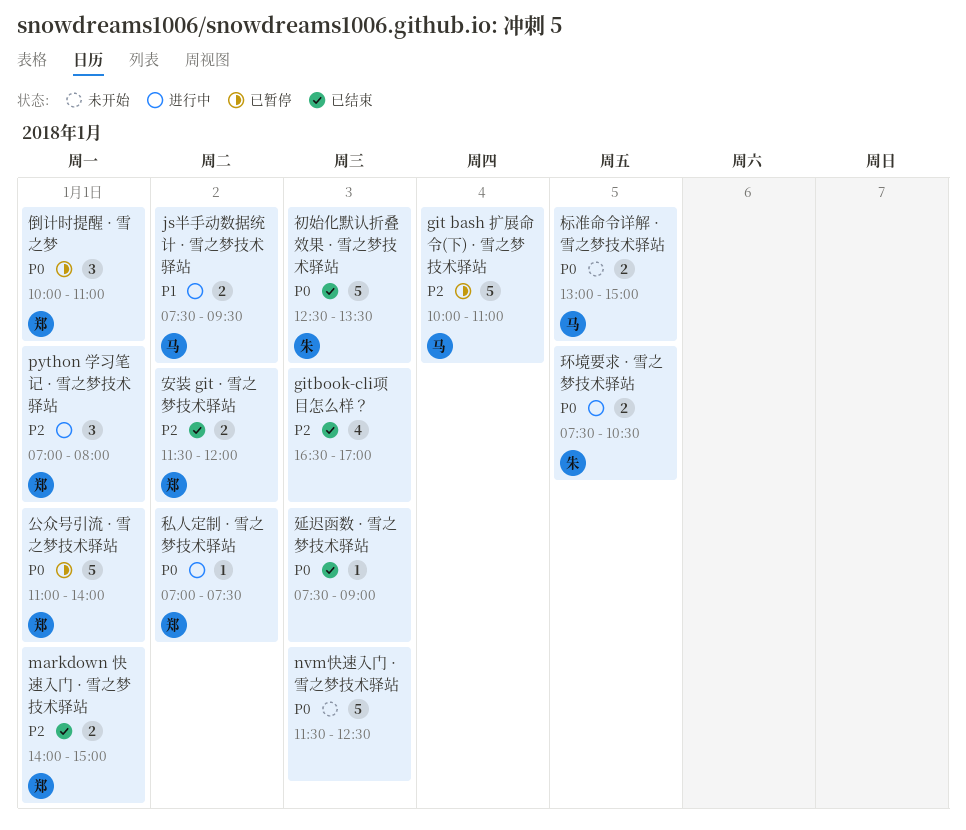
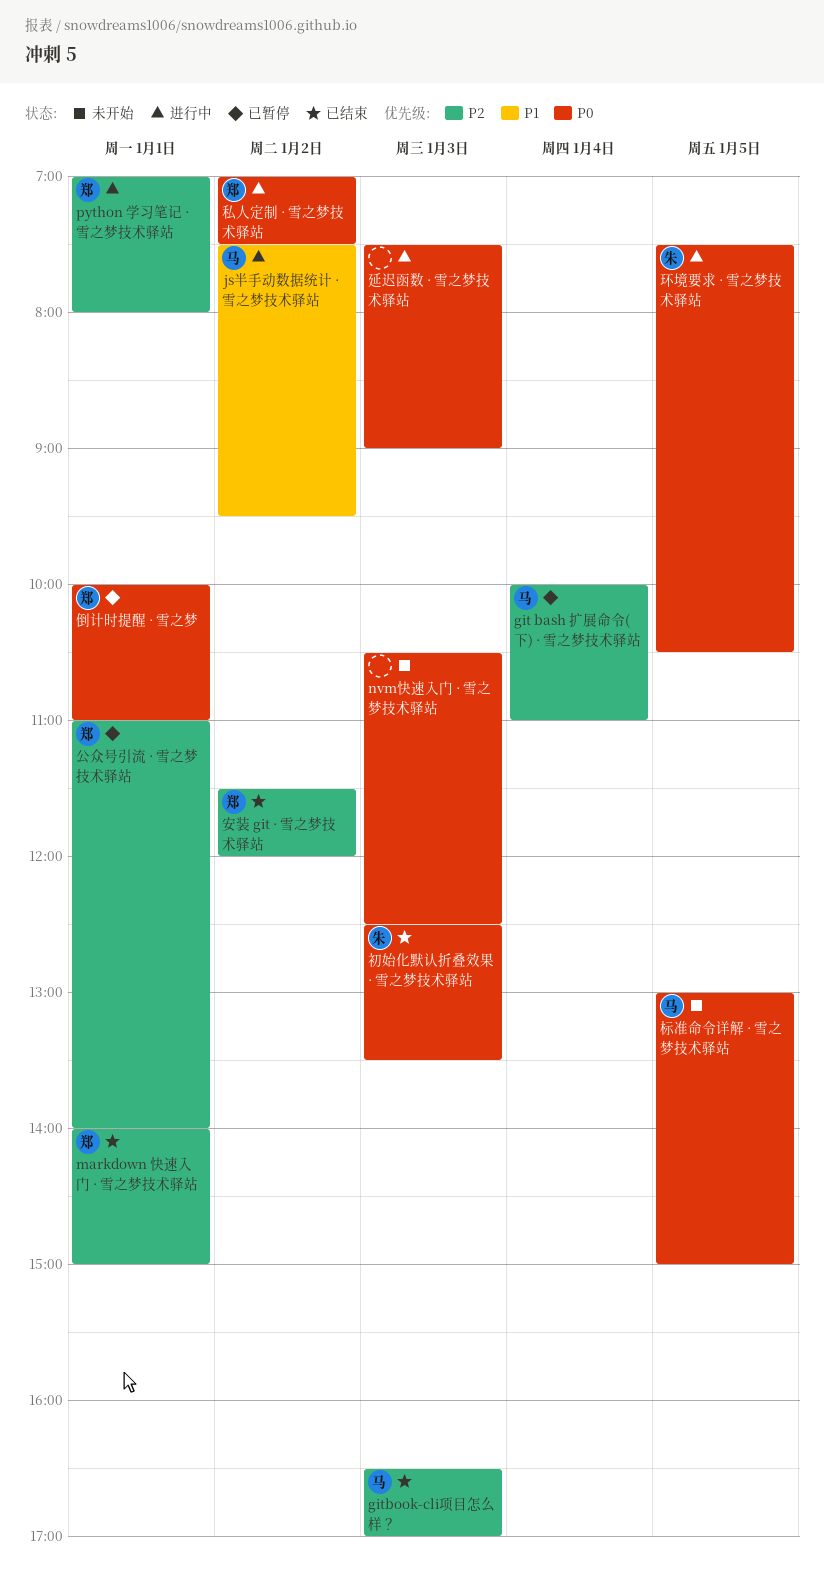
gitbook-cli项目怎么样？, owner: none -> 马
nvm快速入门 · 雪之梦技术驿站, begins: 11:30 -> 10:30
公众号引流 · 雪之梦技术驿站, priority: P0 -> P2
延迟函数 · 雪之梦技术驿站, status: 已结束 -> 进行中

